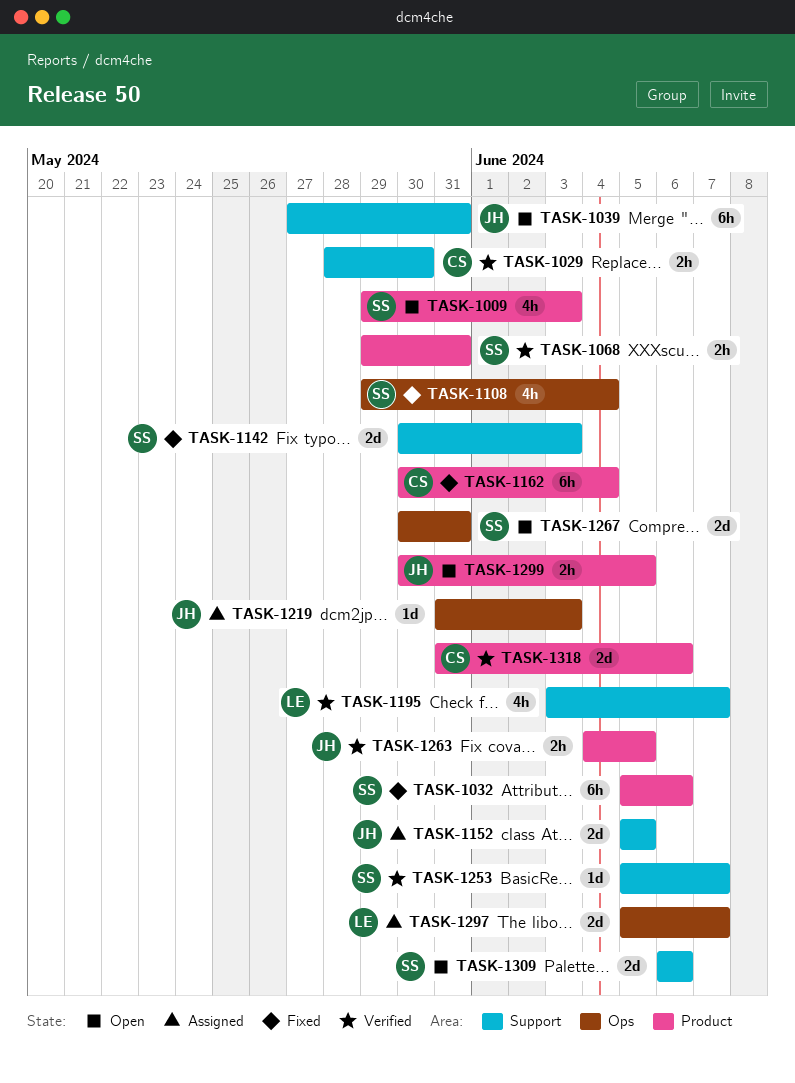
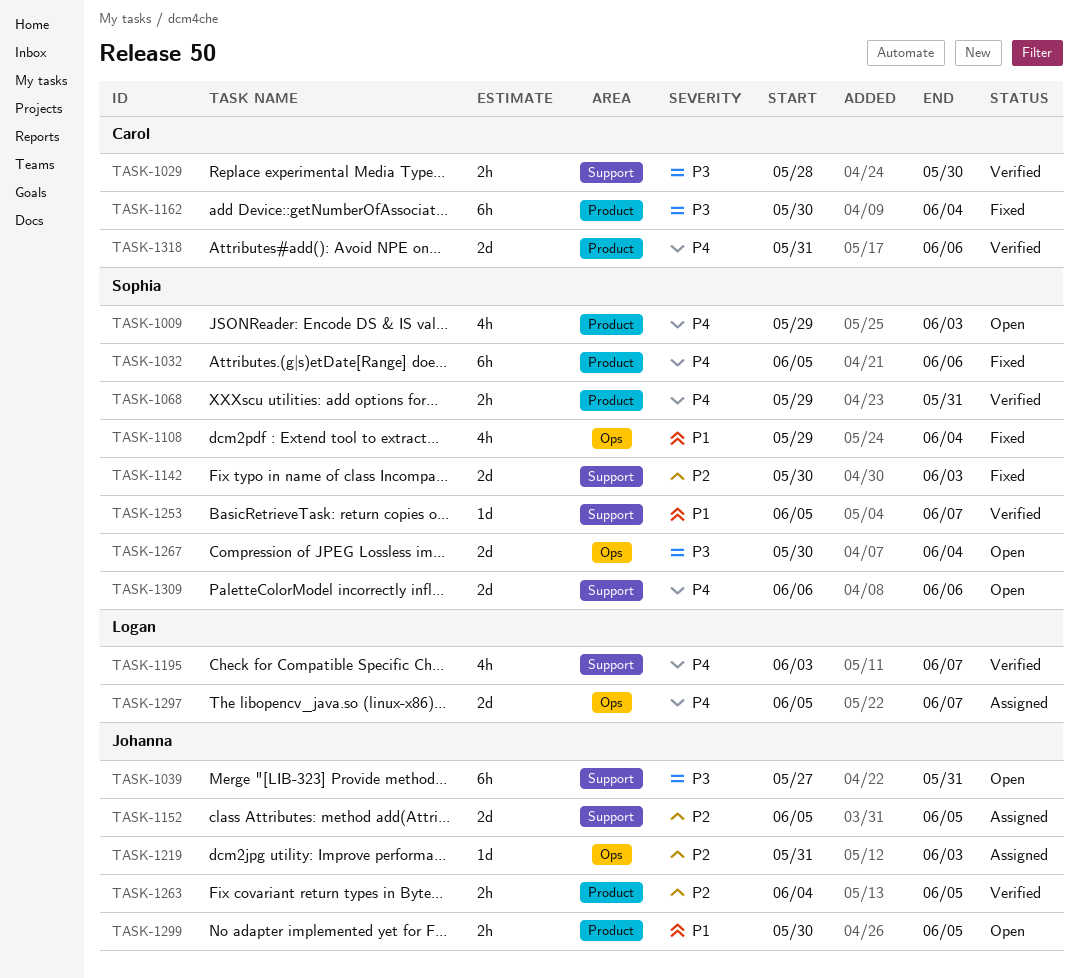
TASK-1267, due: May 31 -> Jun 4

